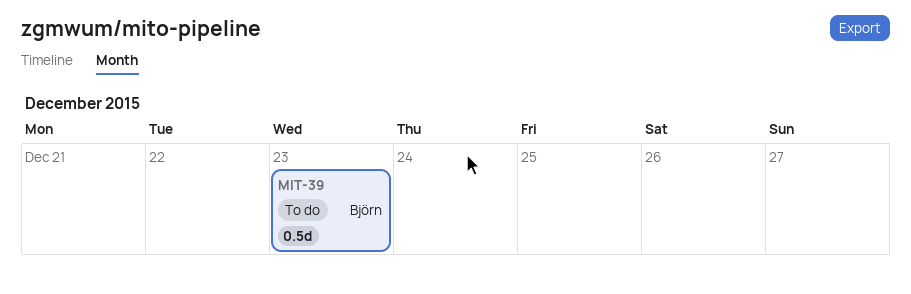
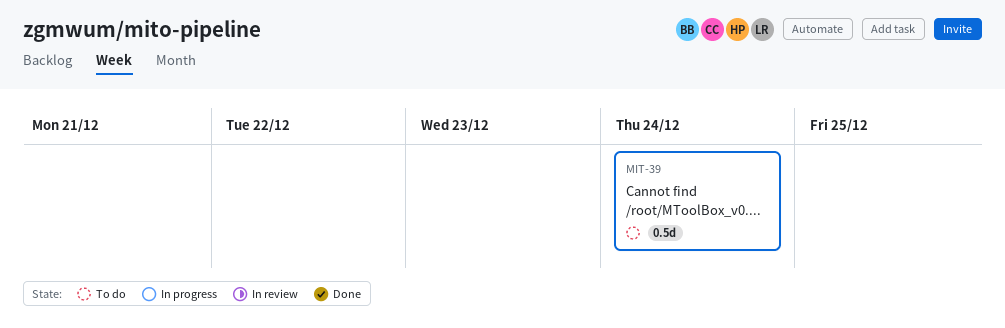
MIT-39, due: Dec 23 -> Dec 24

